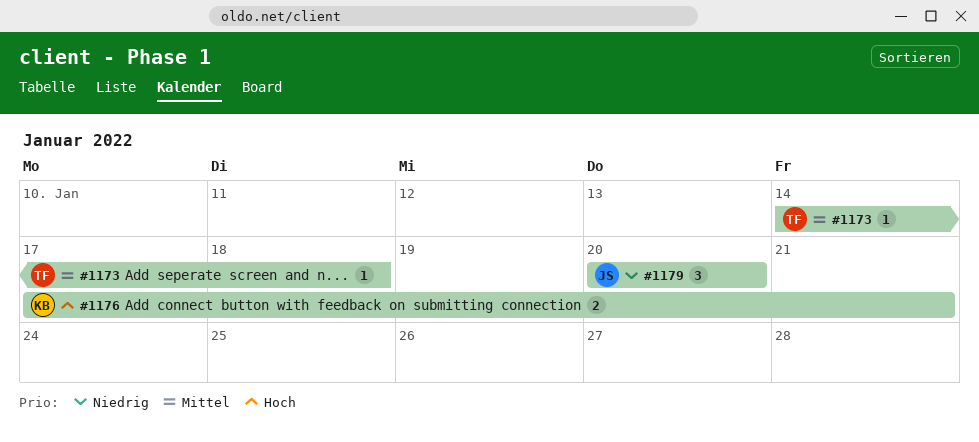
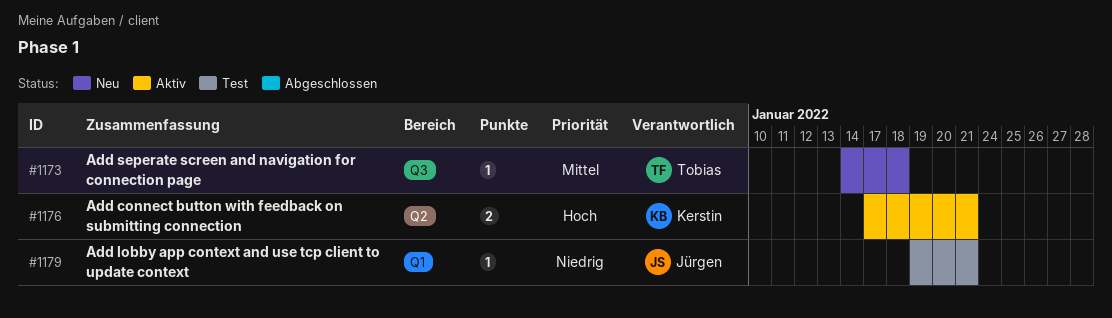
#1179, estimate: 3 -> 1
#1179, start: Jan 20 -> Jan 19
#1179, due: Jan 20 -> Jan 21

